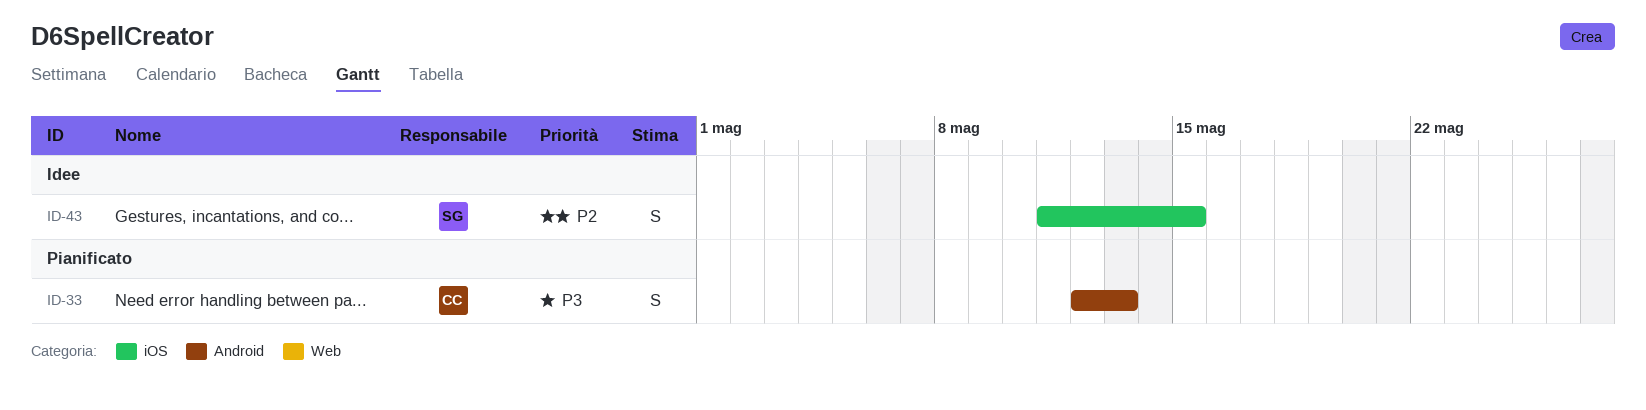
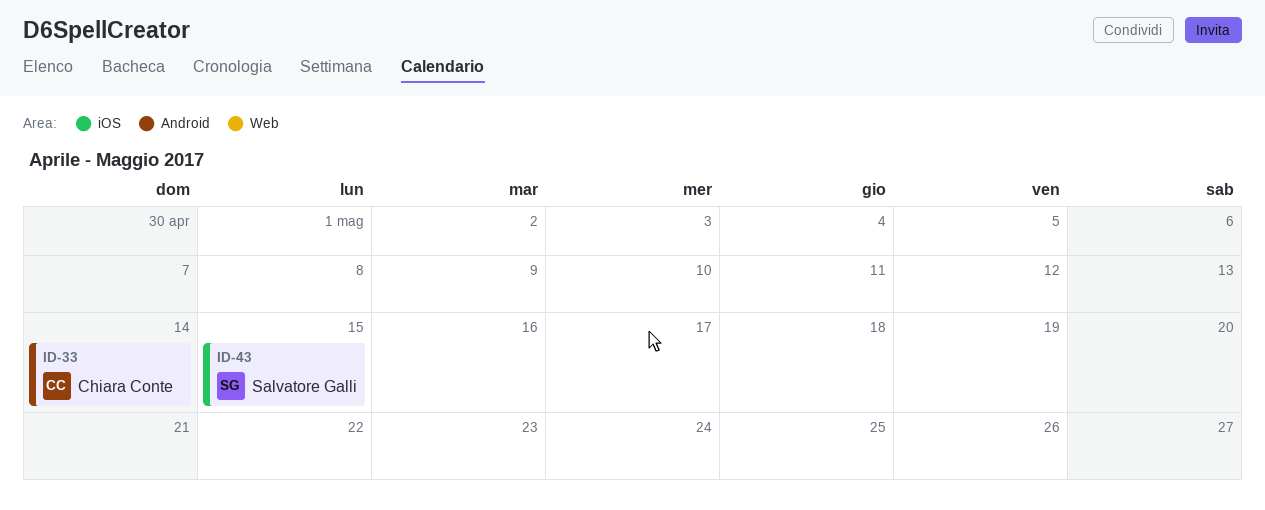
ID-33, due: May 13 -> May 14

